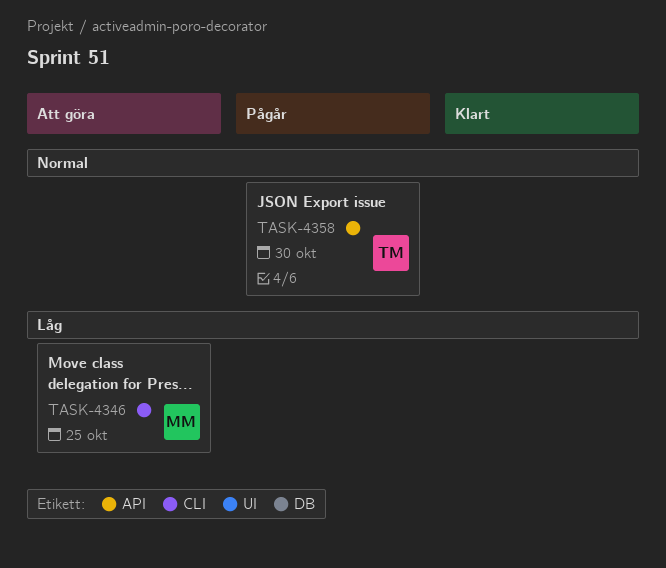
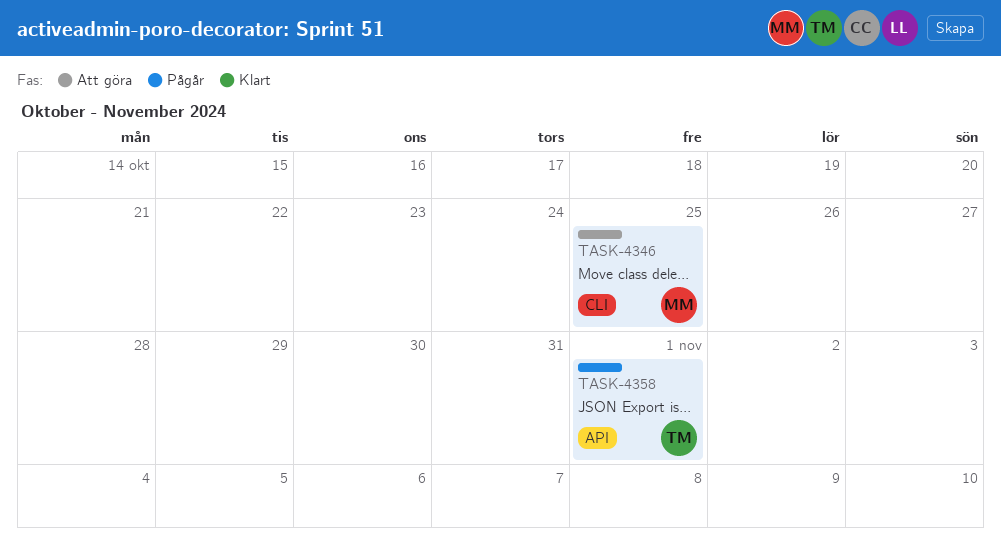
TASK-4358, due: Oct 30 -> Nov 1

